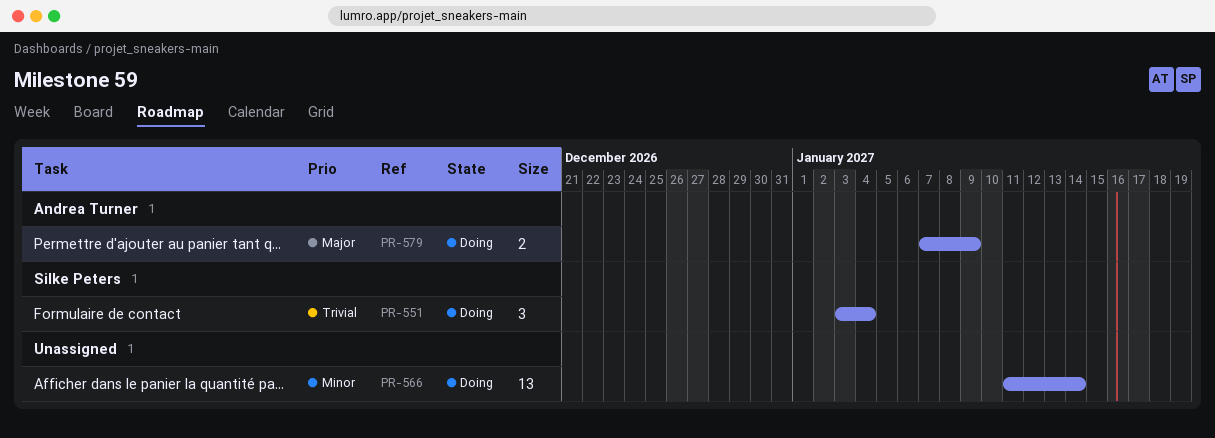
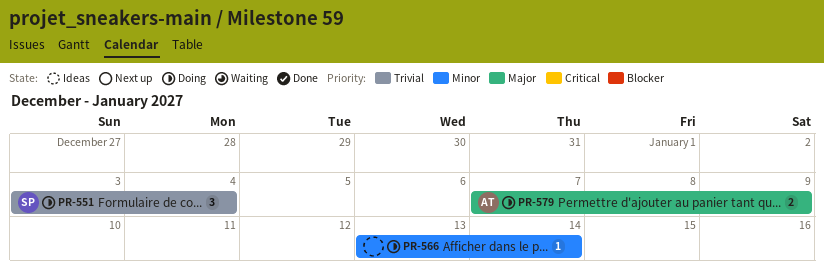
PR-566, estimate: 13 -> 1
PR-566, start: Jan 11 -> Jan 13

